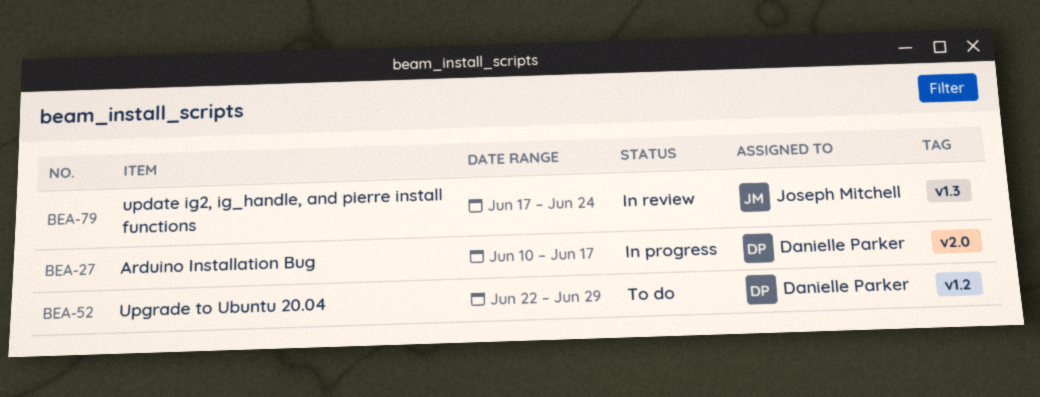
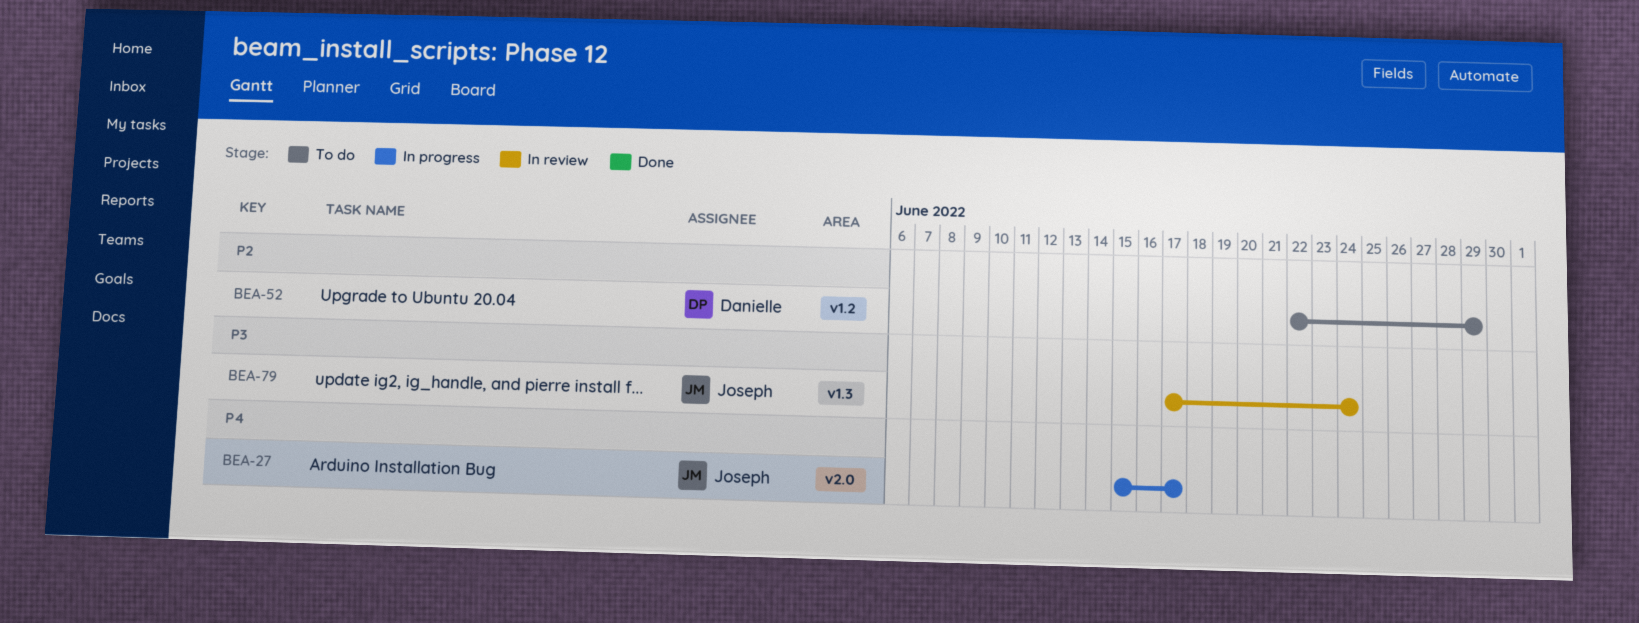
BEA-27, owner: Danielle Parker -> Joseph Mitchell
BEA-27, start: Jun 10 -> Jun 15

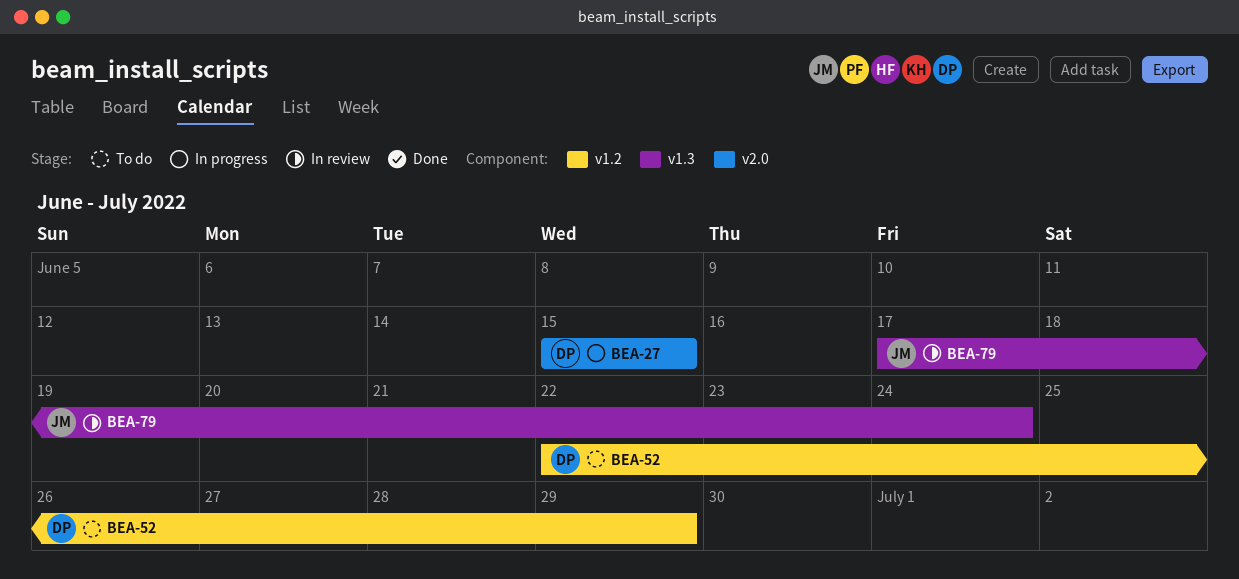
BEA-27, owner: Joseph -> Danielle
BEA-27, due: Jun 17 -> Jun 15

